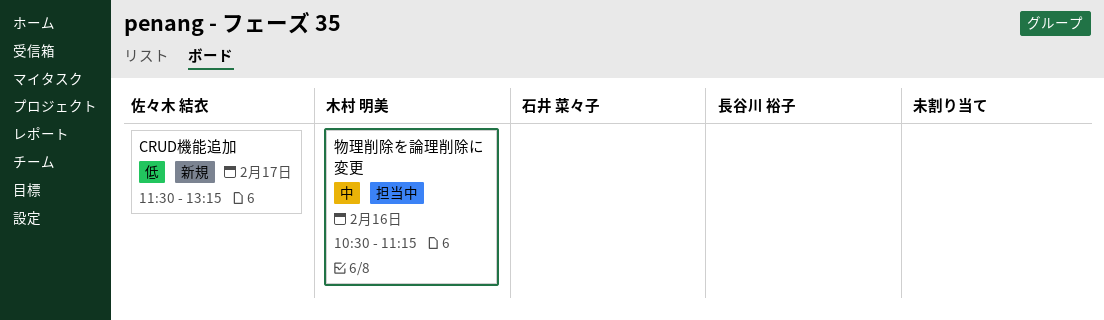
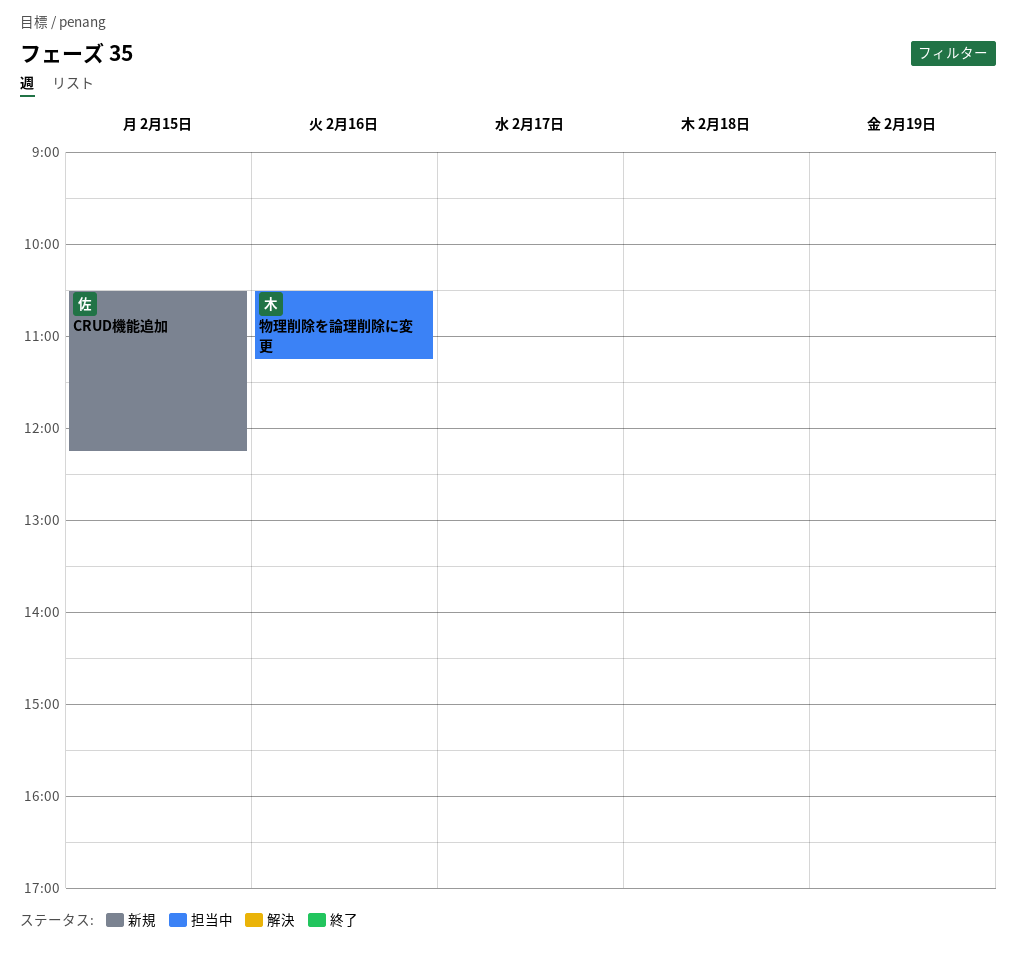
CRUD機能追加, day: Feb 17 -> Feb 15
CRUD機能追加, begins: 11:30 -> 10:30
CRUD機能追加, ends: 13:15 -> 12:15

